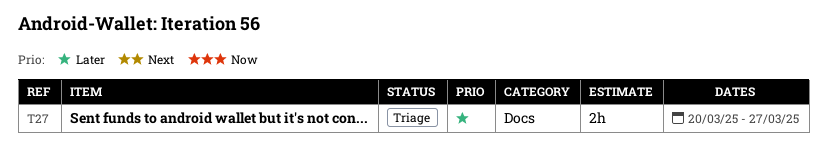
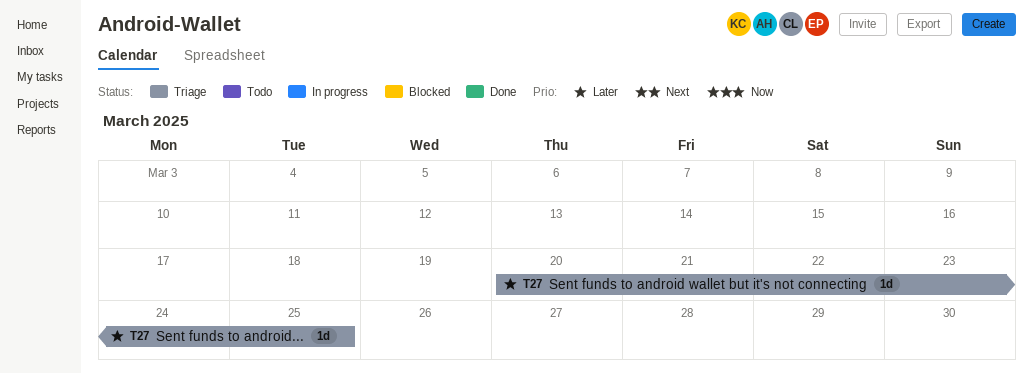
T27, estimate: 2h -> 1d
T27, due: Mar 27 -> Mar 25

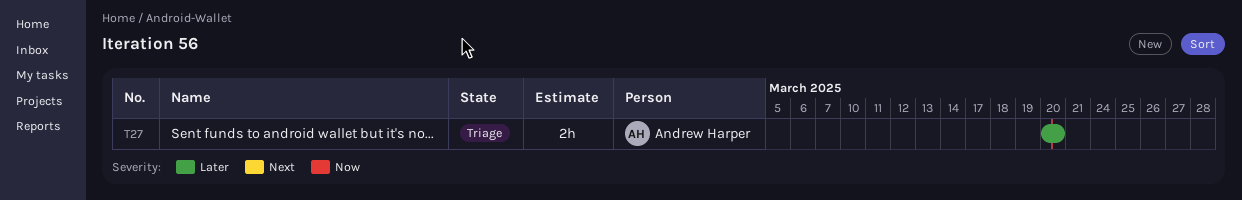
T27, estimate: 1d -> 2h
T27, due: Mar 25 -> Mar 20

